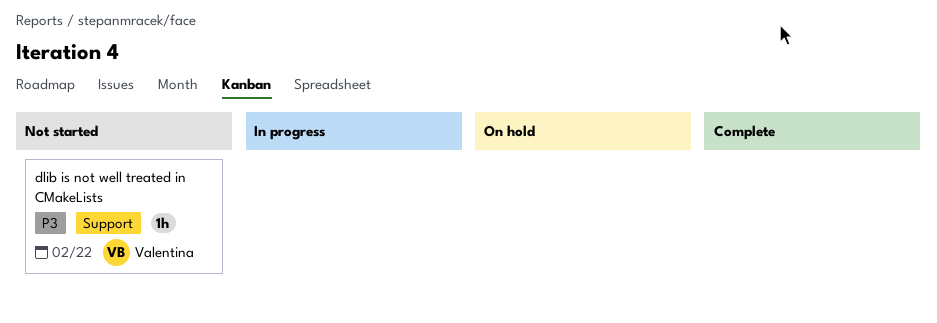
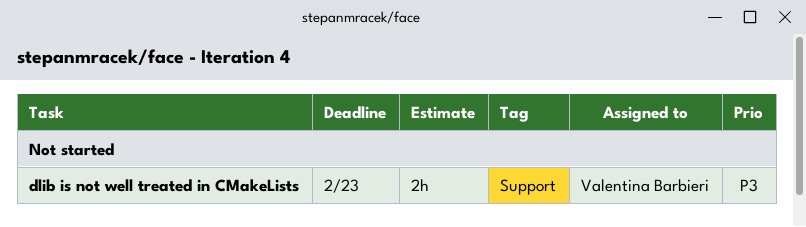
dlib is not well treated in CMakeLists, estimate: 1h -> 2h
dlib is not well treated in CMakeLists, due: Feb 22 -> Feb 23

